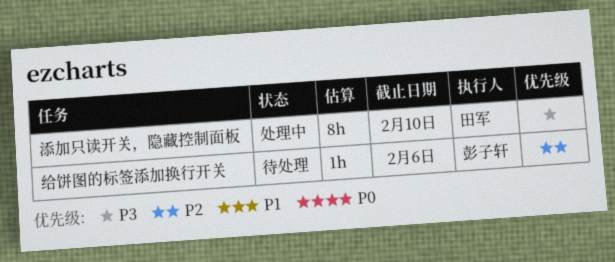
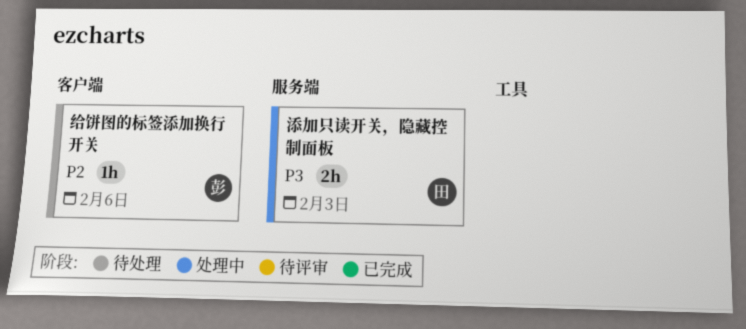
添加只读开关，隐藏控制面板, estimate: 8h -> 2h
添加只读开关，隐藏控制面板, due: Feb 10 -> Feb 3

